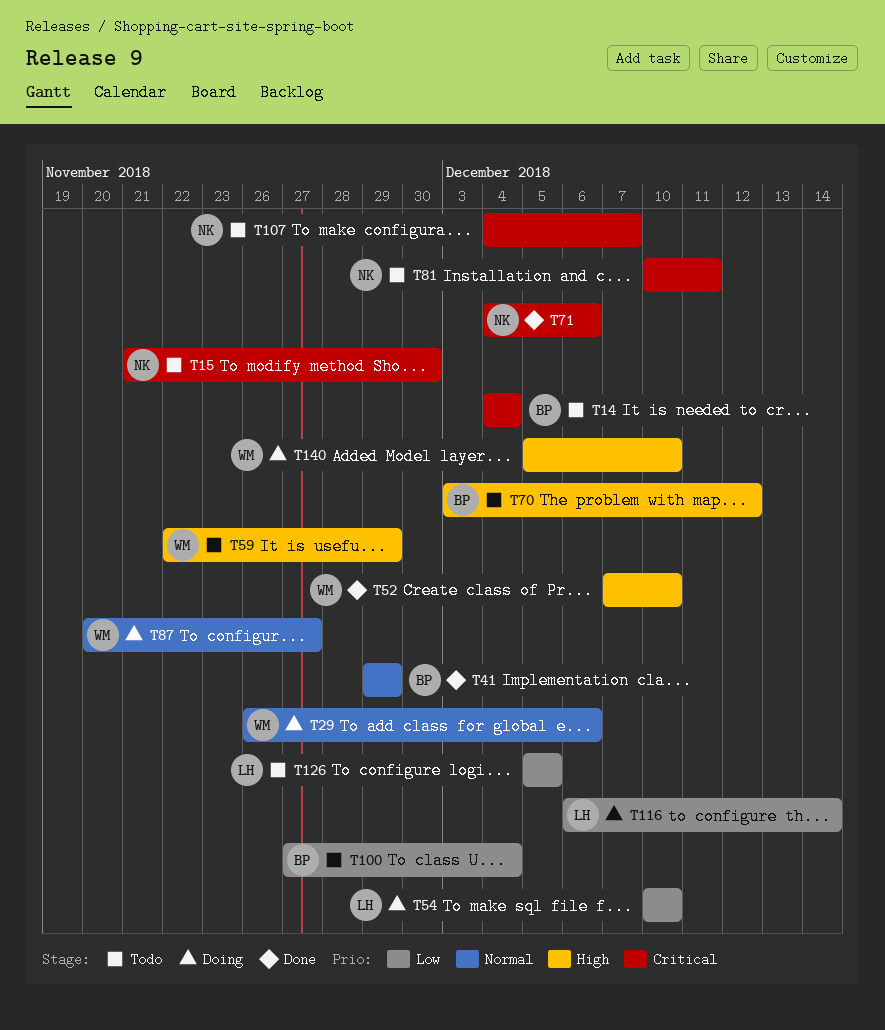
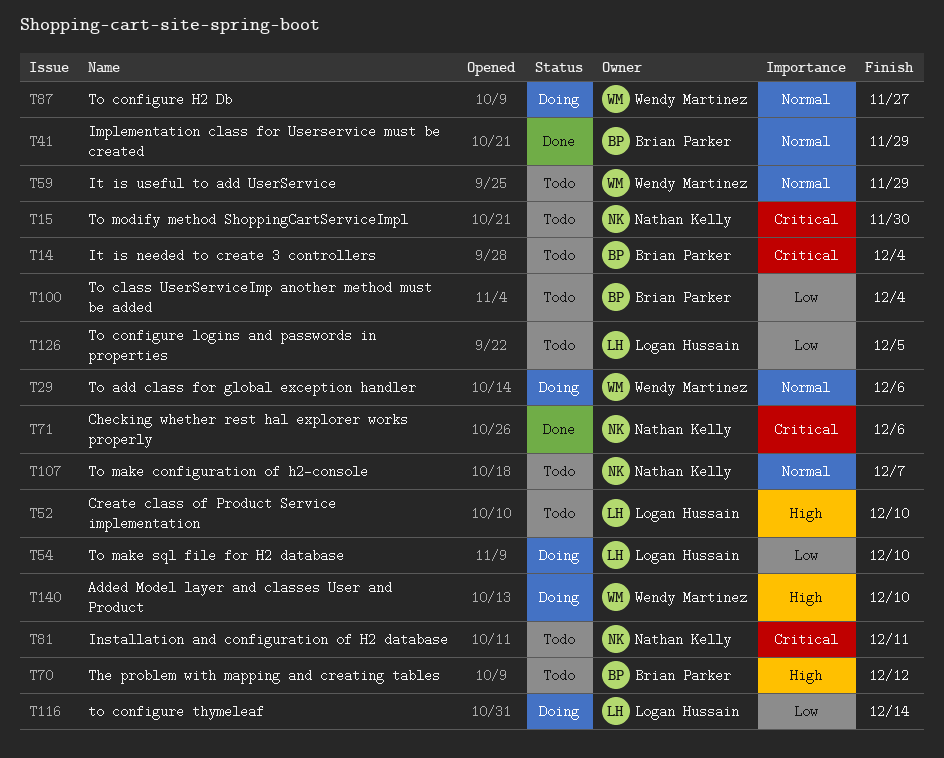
T52, status: Done -> Todo
T52, owner: Wendy Martinez -> Logan Hussain
T59, priority: High -> Normal
T107, priority: Critical -> Normal

